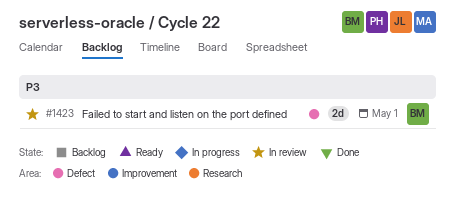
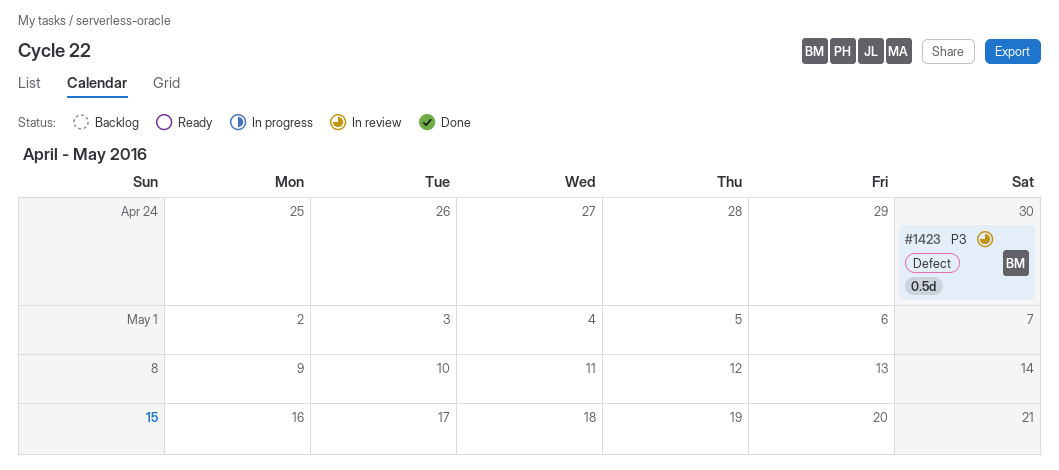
#1423, estimate: 2d -> 0.5d
#1423, due: May 1 -> Apr 30

